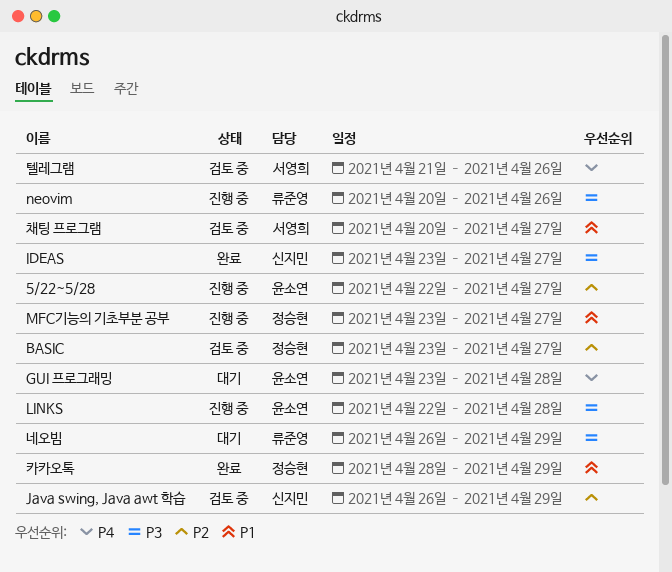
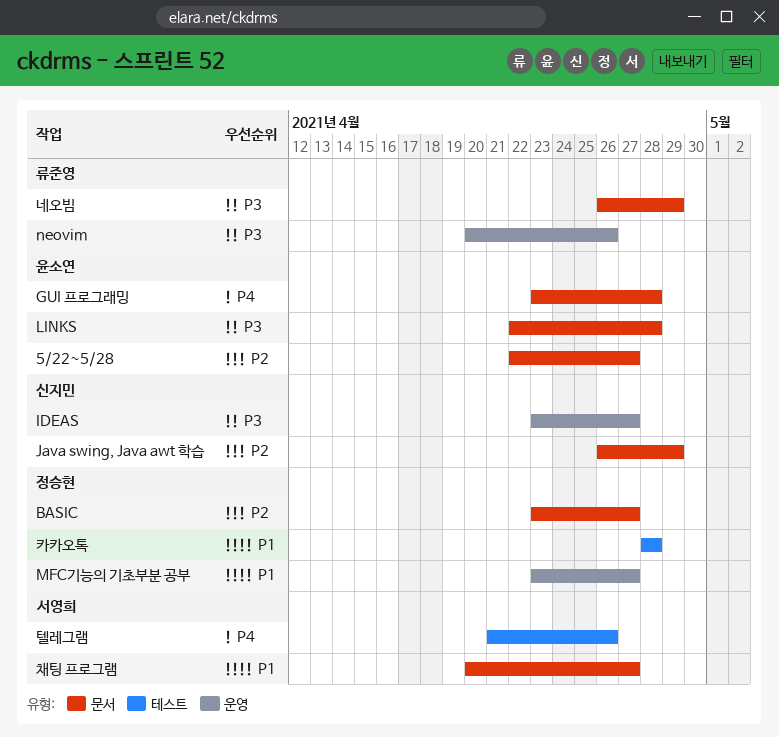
카카오톡, due: Apr 29 -> Apr 28

